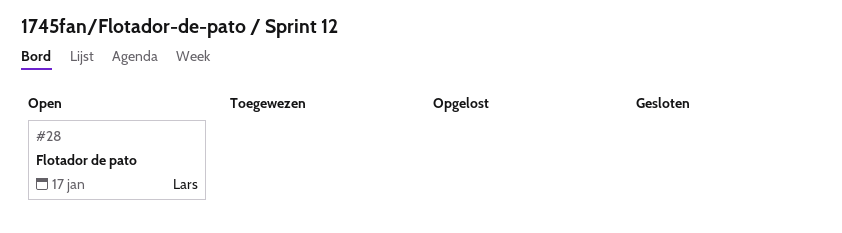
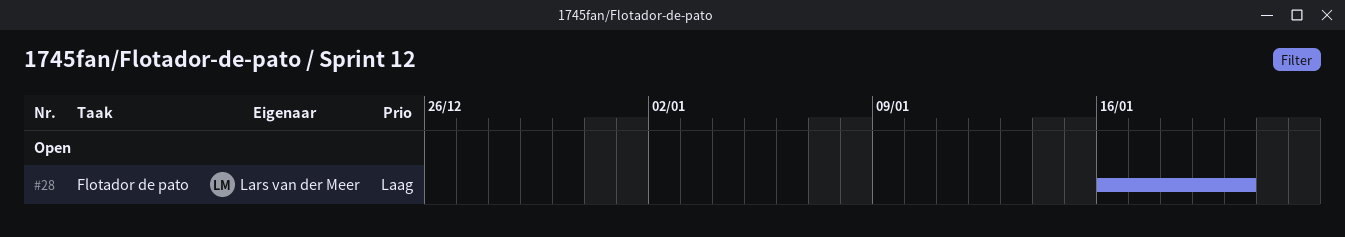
#28, due: Jan 17 -> Jan 20

